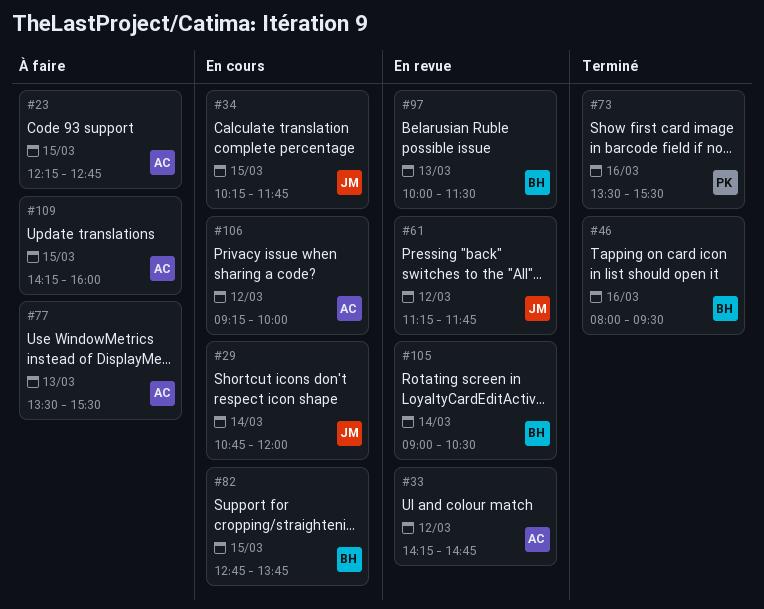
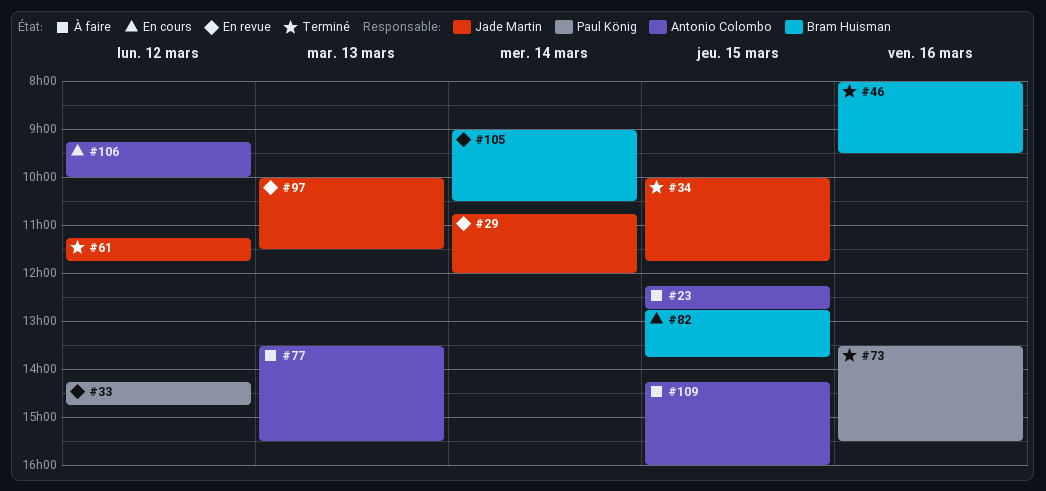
#29, status: En cours -> En revue
#33, owner: Antonio Colombo -> Paul König
#34, status: En cours -> Terminé
#34, begins: 10:15 -> 10:00
#61, status: En revue -> Terminé
#97, owner: Bram Huisman -> Jade Martin

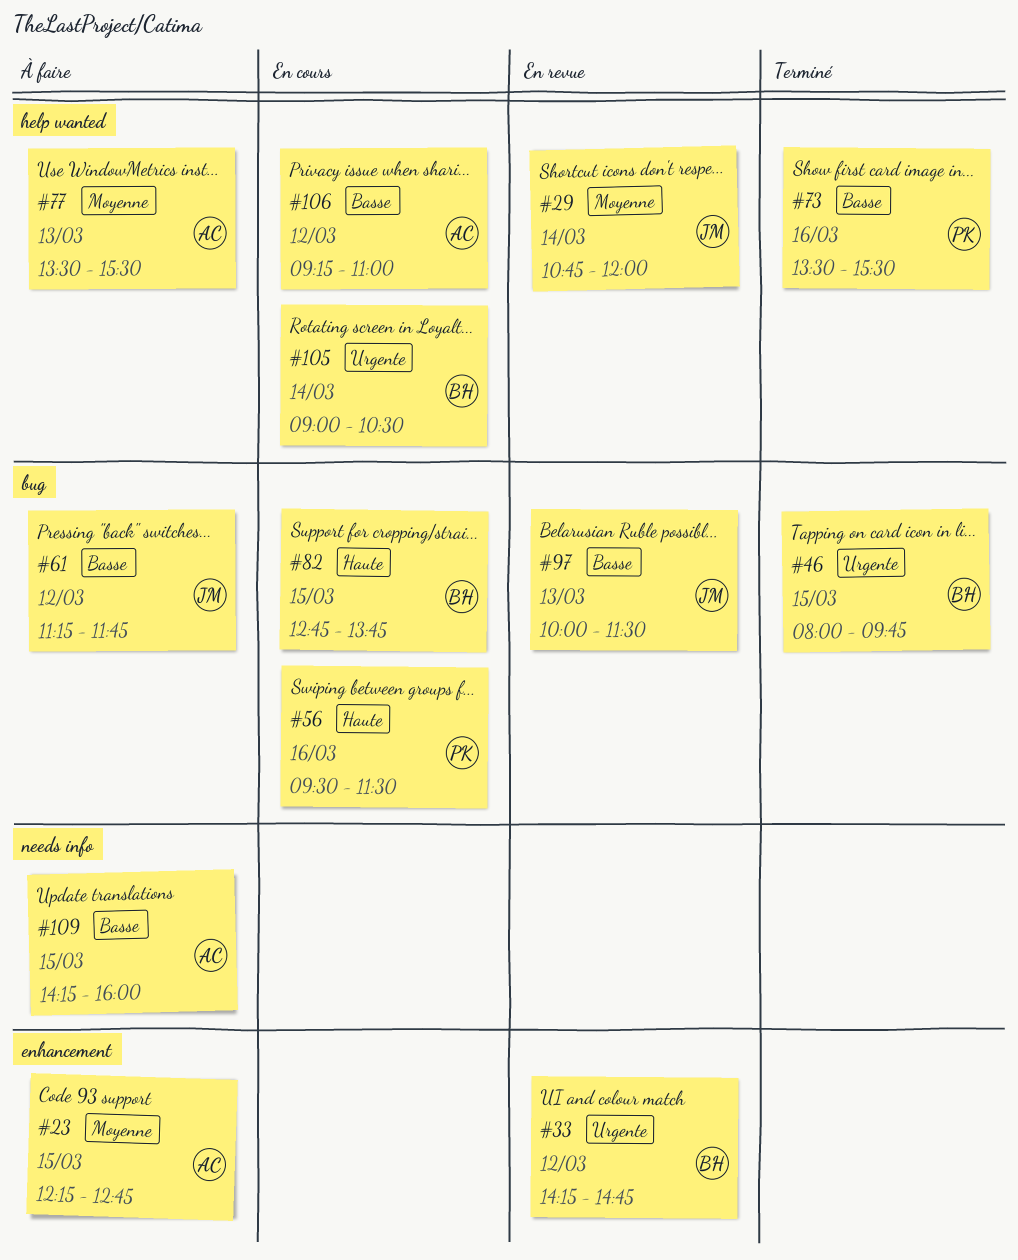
#33, owner: Paul König -> Bram Huisman
#34: present -> none
#46, day: Mar 16 -> Mar 15
#46, ends: 09:30 -> 09:45
#56: none -> present
#61, status: Terminé -> À faire
#105, status: En revue -> En cours
#106, ends: 10:00 -> 11:00

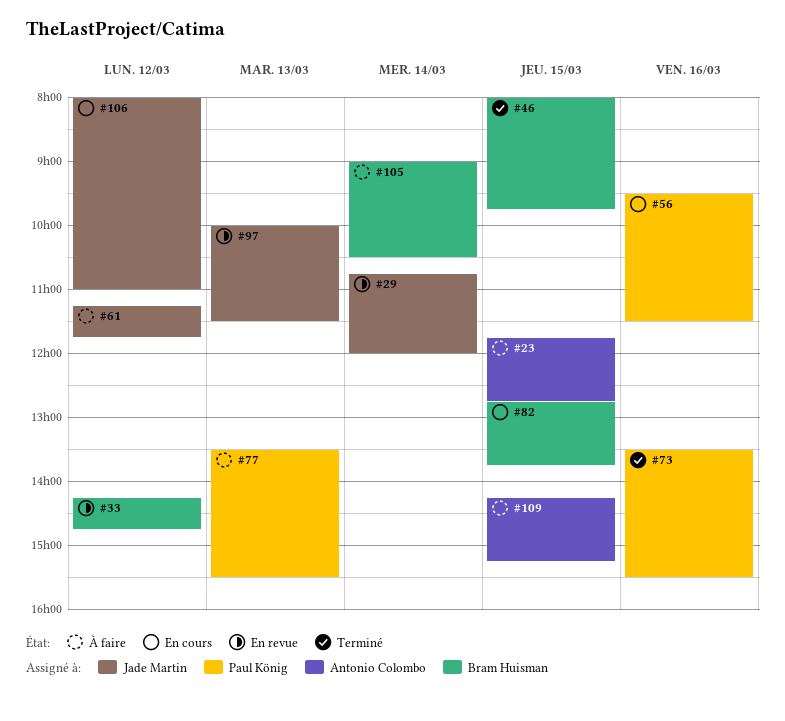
#23, begins: 12:15 -> 11:45
#77, owner: Antonio Colombo -> Paul König
#105, status: En cours -> À faire
#106, owner: Antonio Colombo -> Jade Martin
#106, begins: 09:15 -> 08:00
#109, ends: 16:00 -> 15:15

